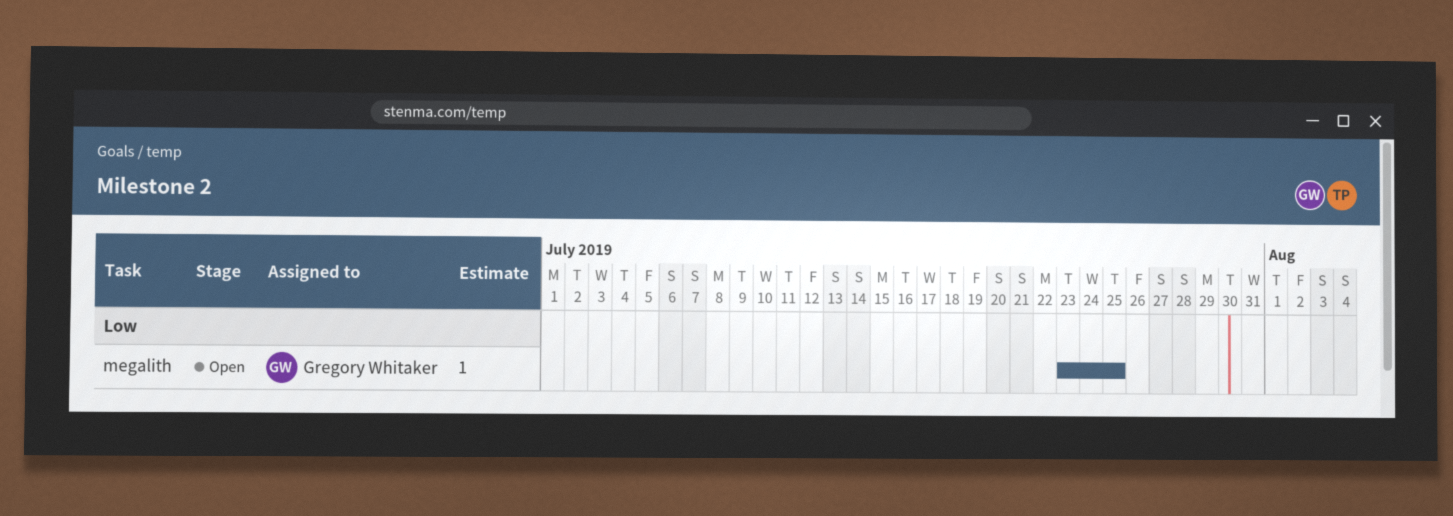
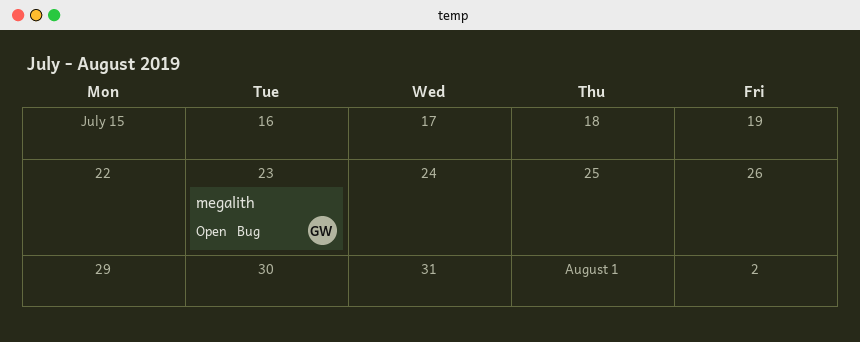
megalith, due: Jul 25 -> Jul 23

